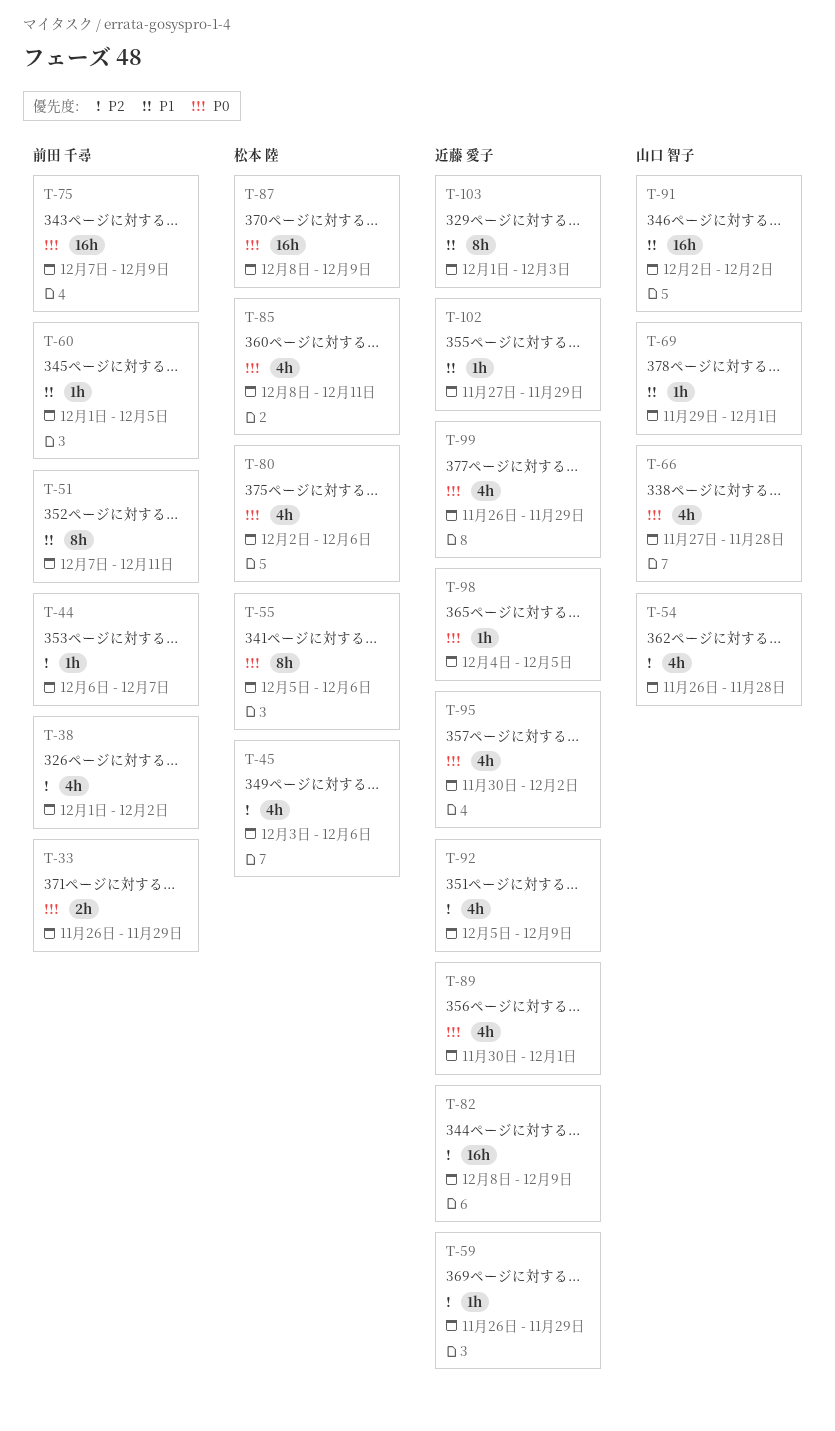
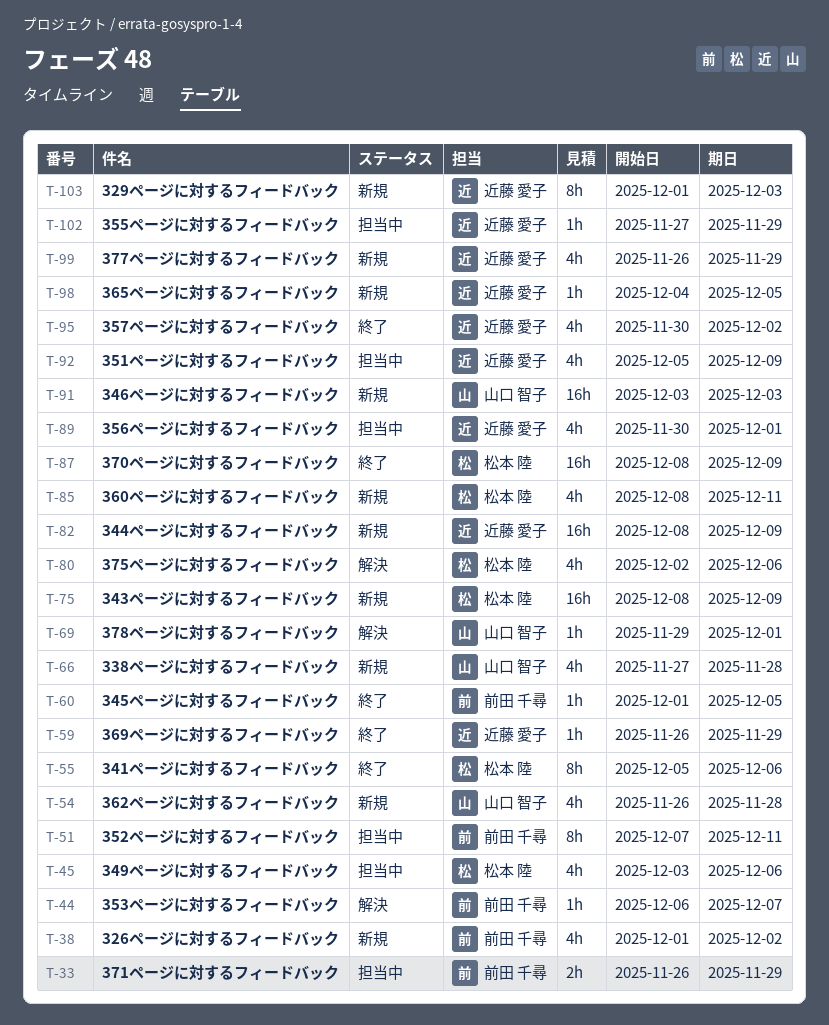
T-75, owner: 前田 千尋 -> 松本 陸
T-75, start: Dec 7 -> Dec 8
T-91, start: Dec 2 -> Dec 3
T-91, due: Dec 2 -> Dec 3

